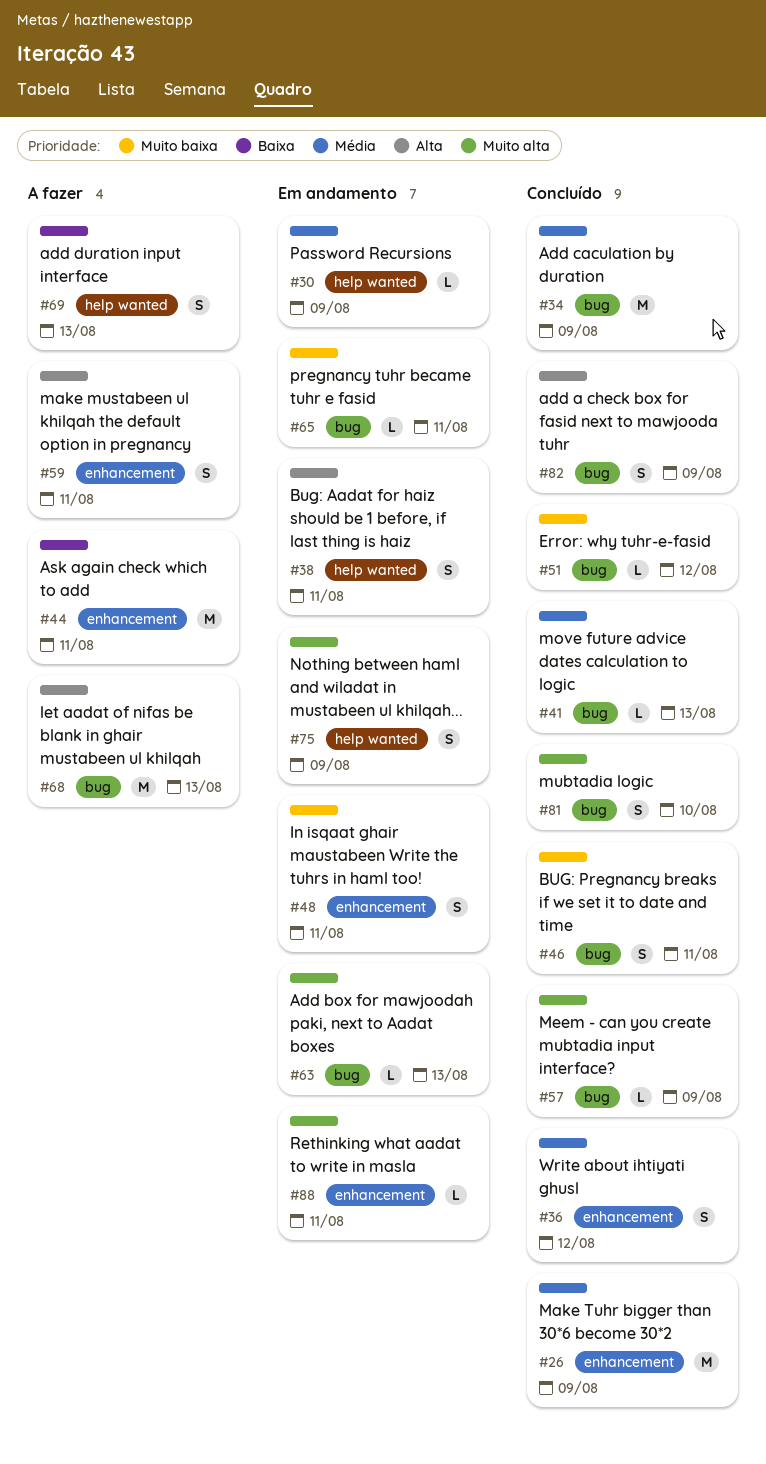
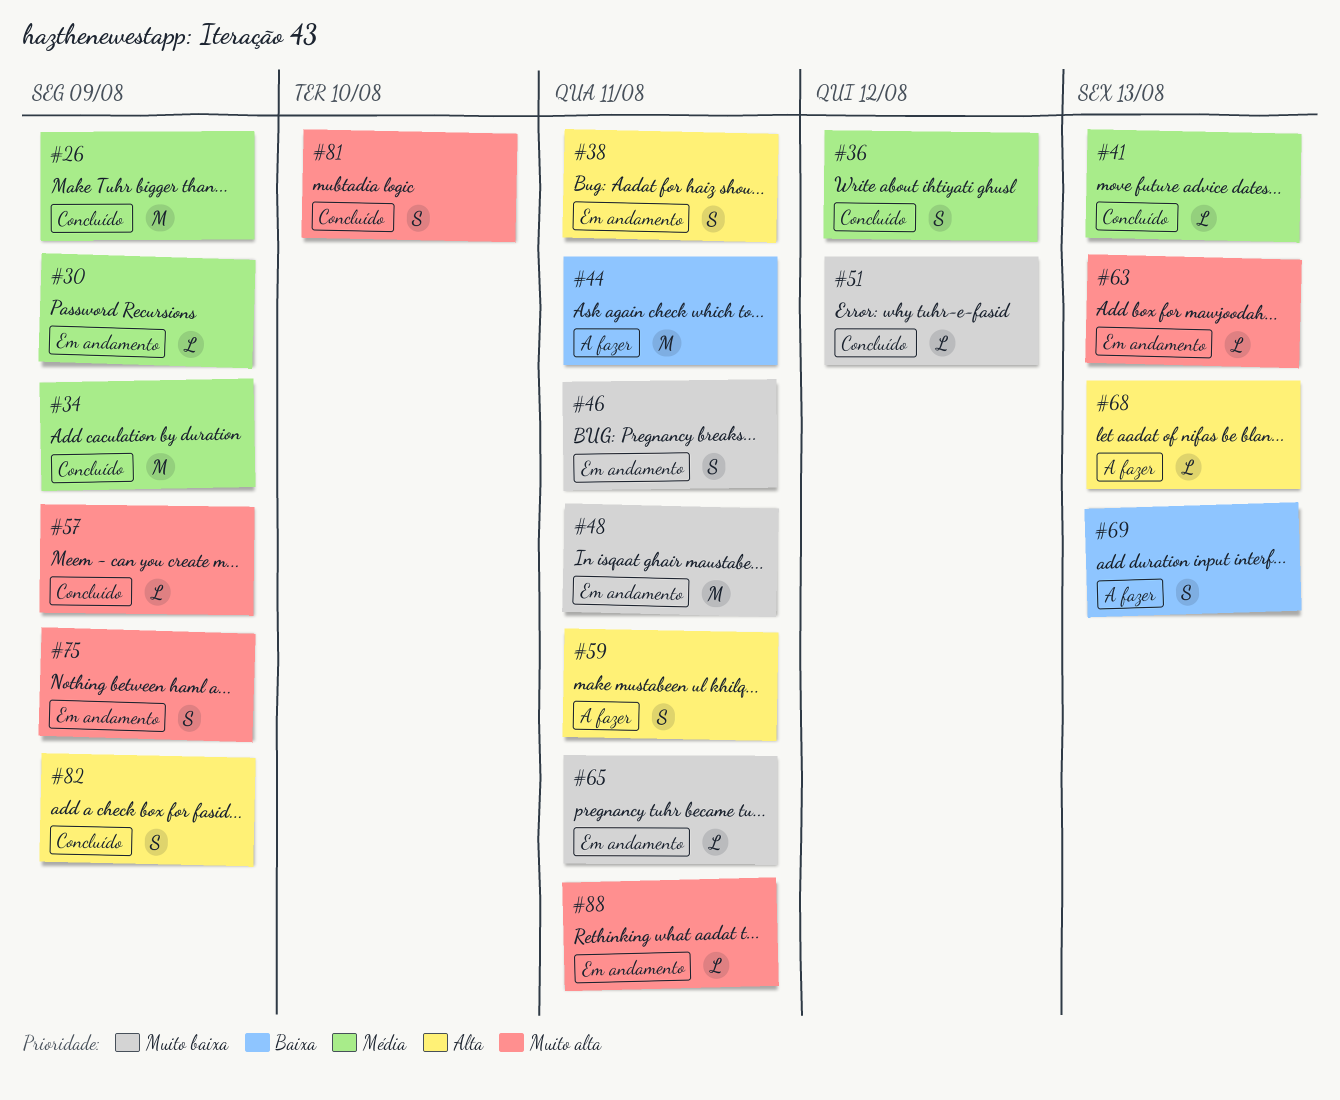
#46, status: Concluído -> Em andamento
#48, estimate: S -> M
#68, estimate: M -> L

